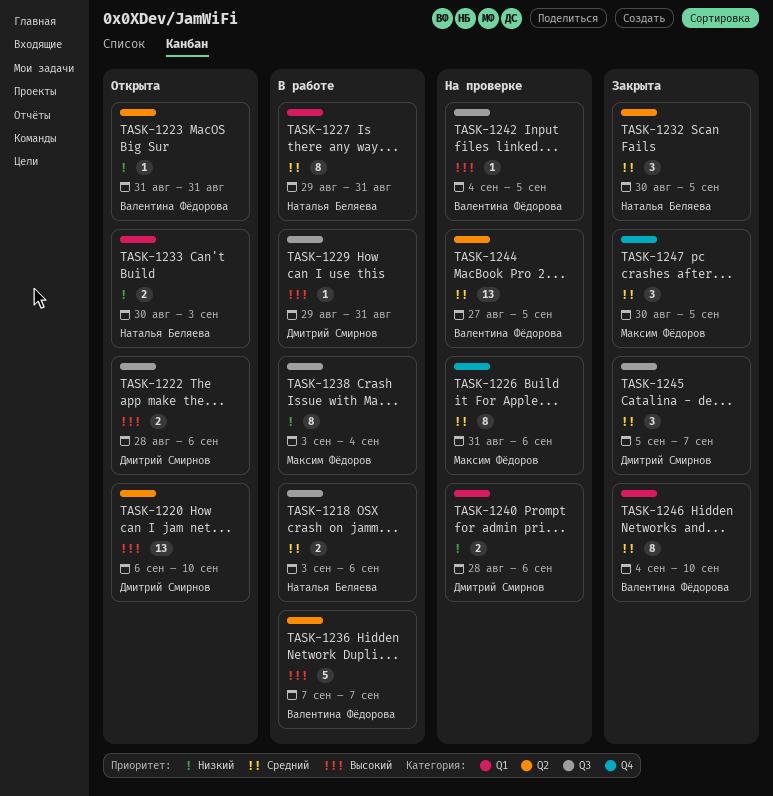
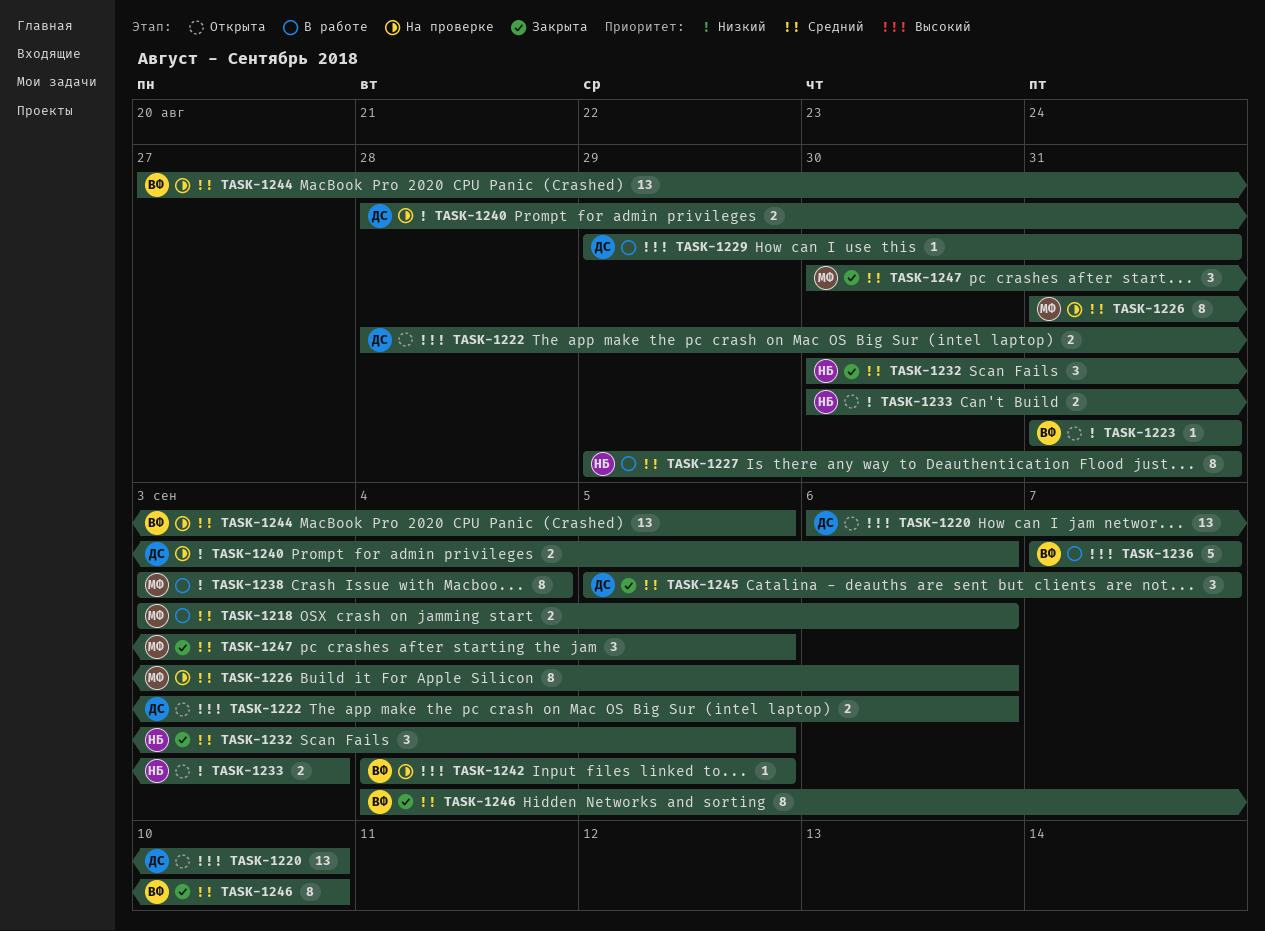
TASK-1218, owner: Наталья Беляева -> Максим Фёдоров

